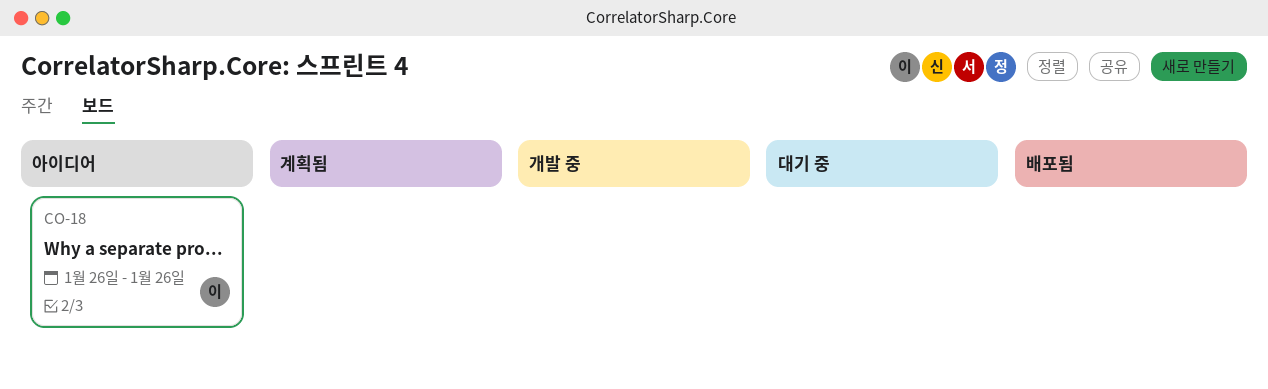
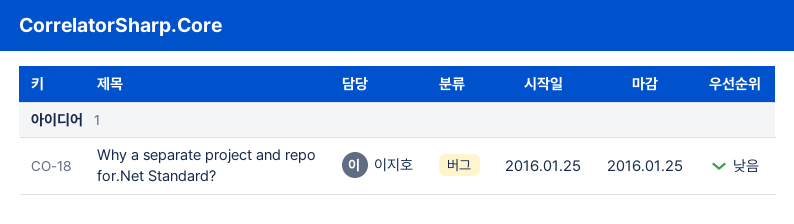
CO-18, start: Jan 26 -> Jan 25
CO-18, due: Jan 26 -> Jan 25

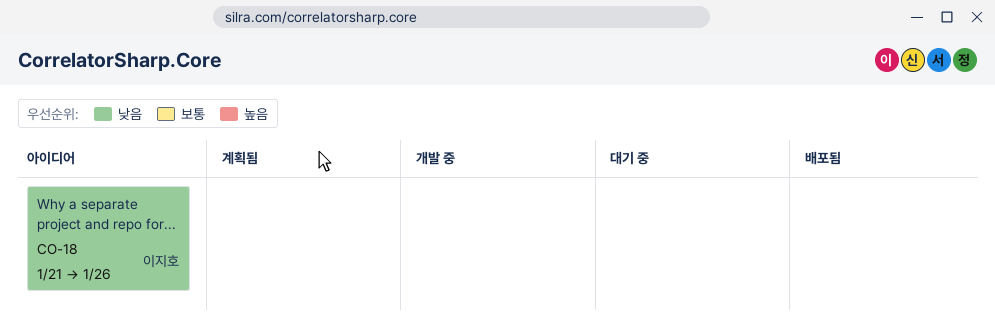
CO-18, start: Jan 25 -> Jan 21
CO-18, due: Jan 25 -> Jan 26

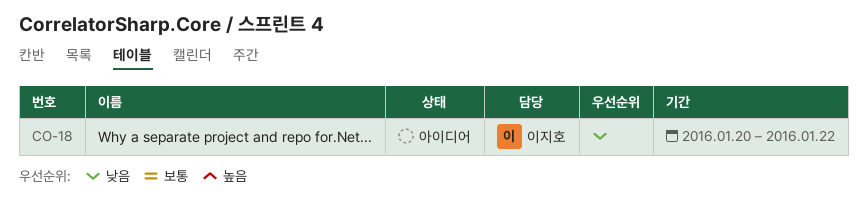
CO-18, start: Jan 21 -> Jan 20
CO-18, due: Jan 26 -> Jan 22

